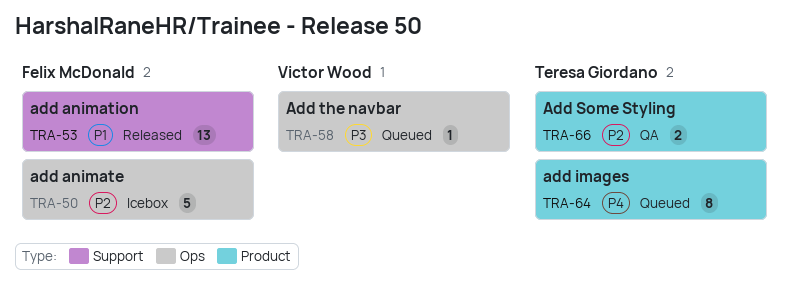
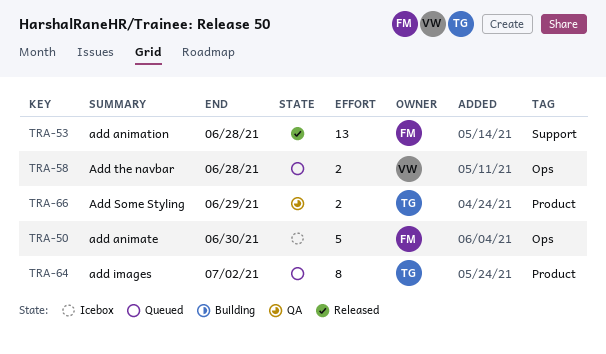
TRA-58, estimate: 1 -> 2

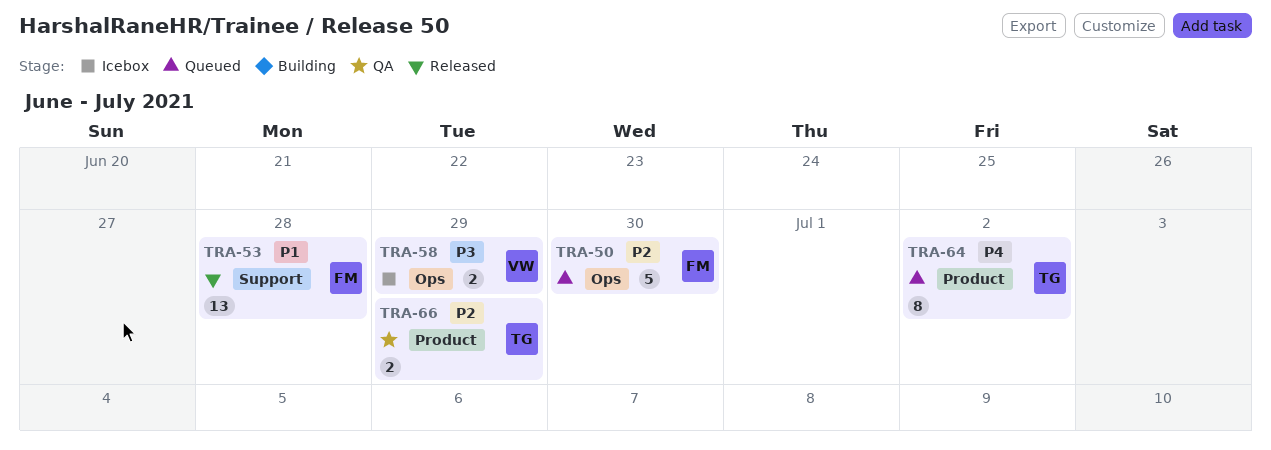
TRA-50, status: Icebox -> Queued
TRA-58, status: Queued -> Icebox
TRA-58, due: Jun 28 -> Jun 29

